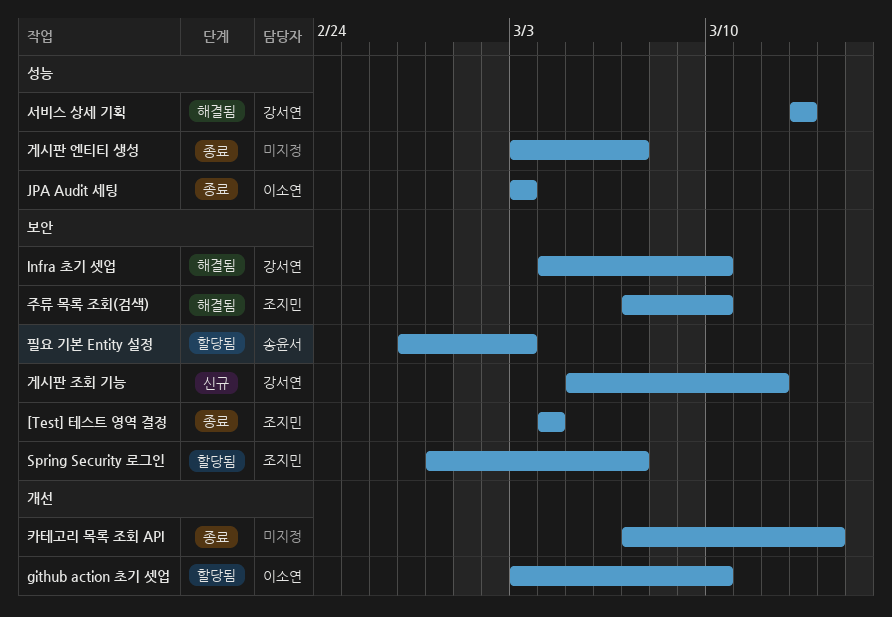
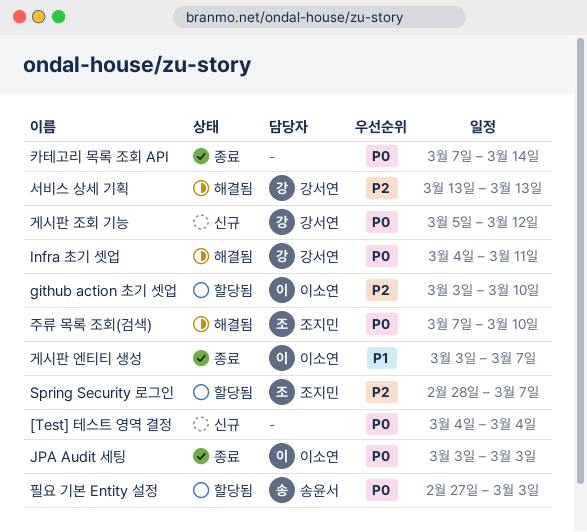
[Test] 테스트 영역 결정, status: 종료 -> 신규
[Test] 테스트 영역 결정, owner: 조지민 -> none
Infra 초기 셋업, due: Mar 10 -> Mar 11
게시판 엔티티 생성, owner: none -> 이소연

